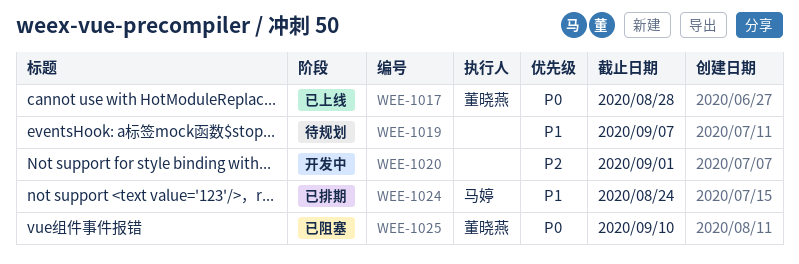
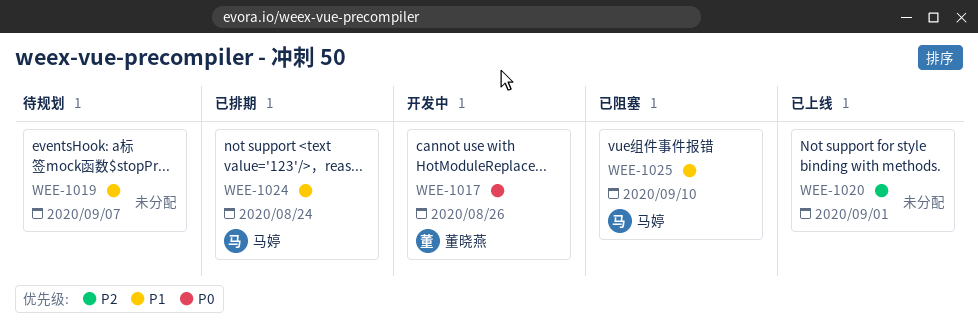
WEE-1017, status: 已上线 -> 开发中
WEE-1017, due: Aug 28 -> Aug 26
WEE-1020, status: 开发中 -> 已上线
WEE-1025, owner: 董晓燕 -> 马婷
WEE-1025, priority: P0 -> P1

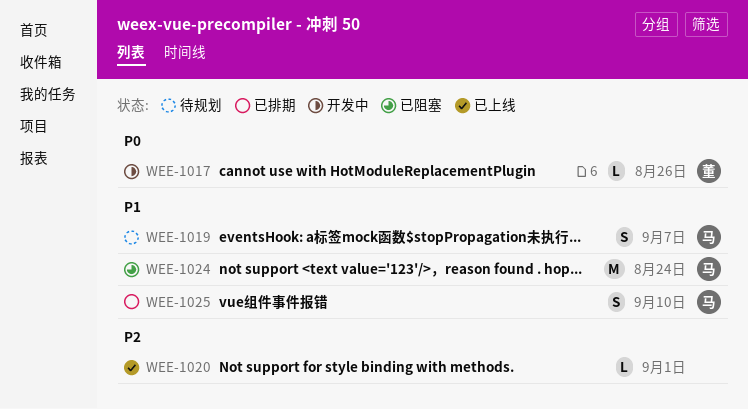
WEE-1019, owner: none -> 马婷
WEE-1024, status: 已排期 -> 已阻塞
WEE-1025, status: 已阻塞 -> 已排期

